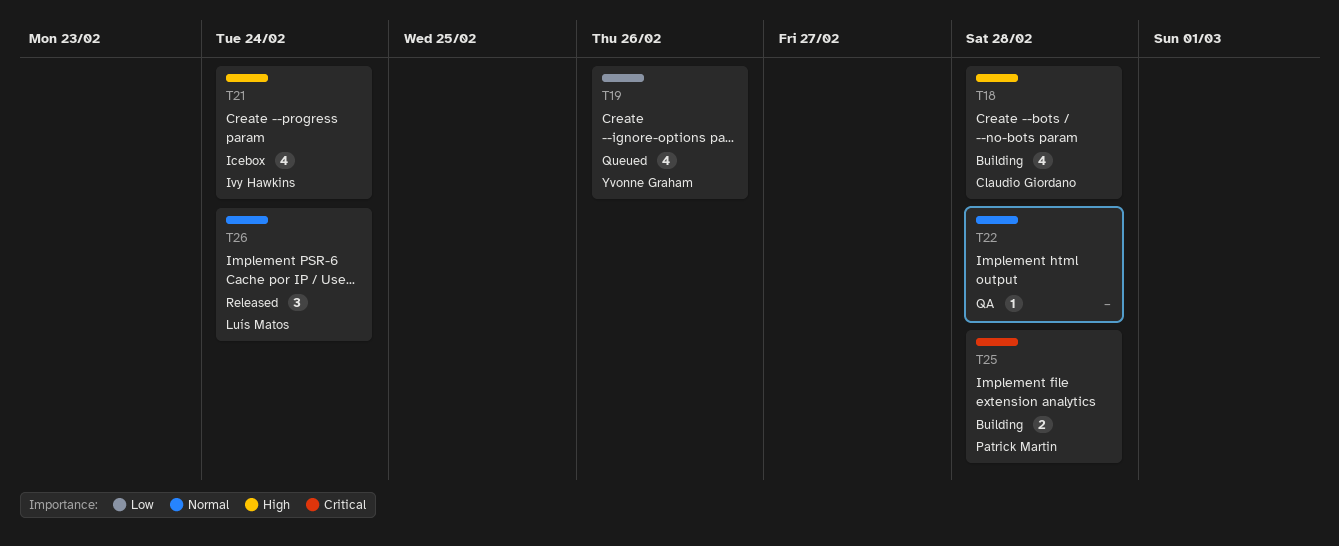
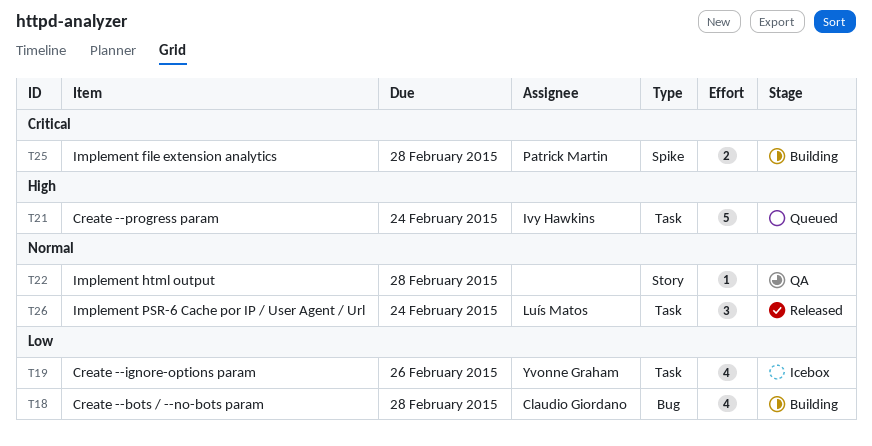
T18, priority: High -> Low
T19, status: Queued -> Icebox
T21, status: Icebox -> Queued
T21, estimate: 4 -> 5

